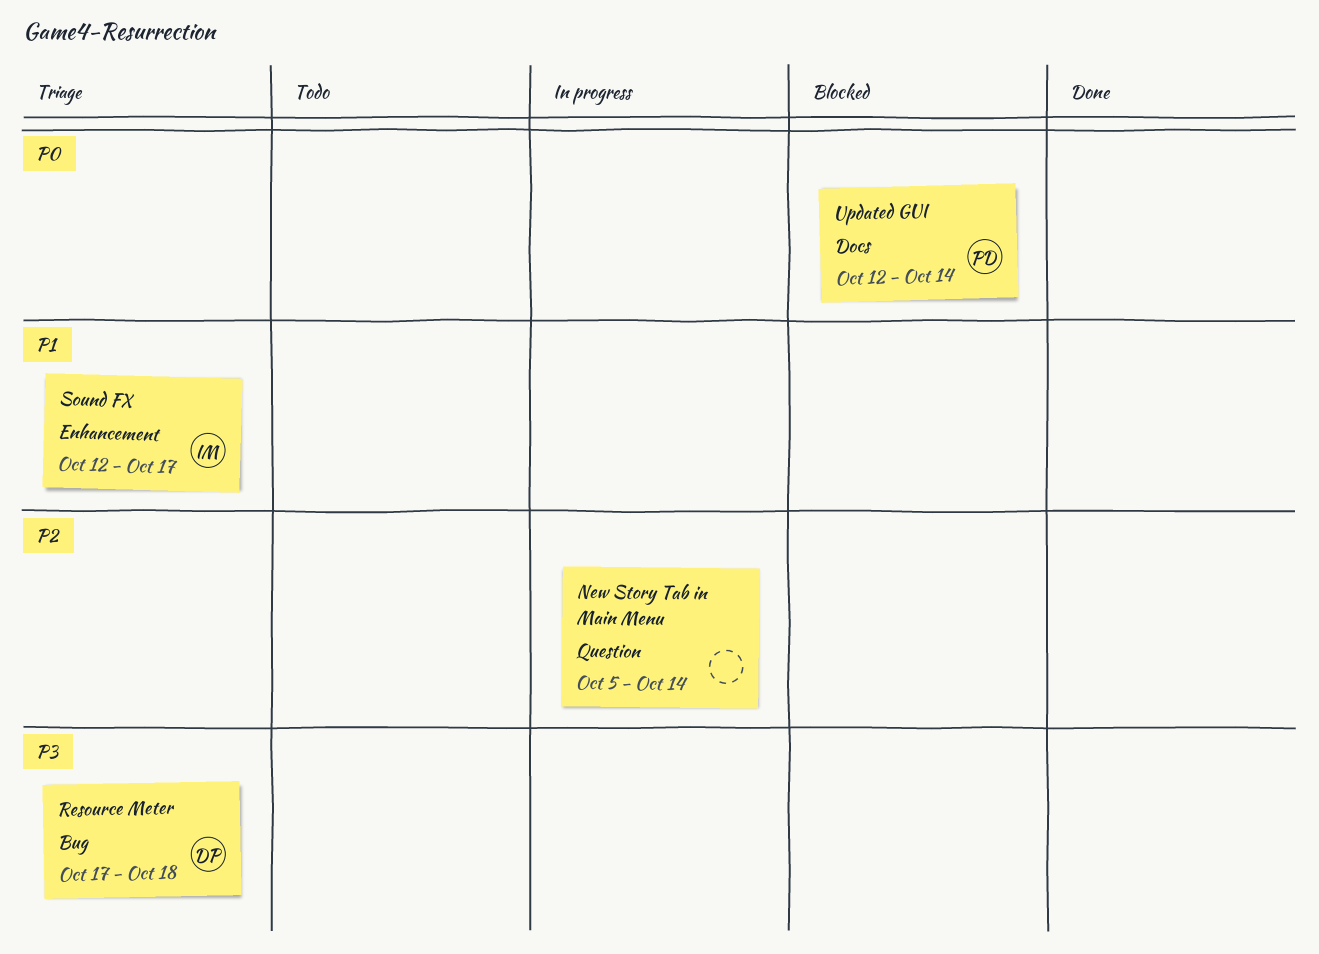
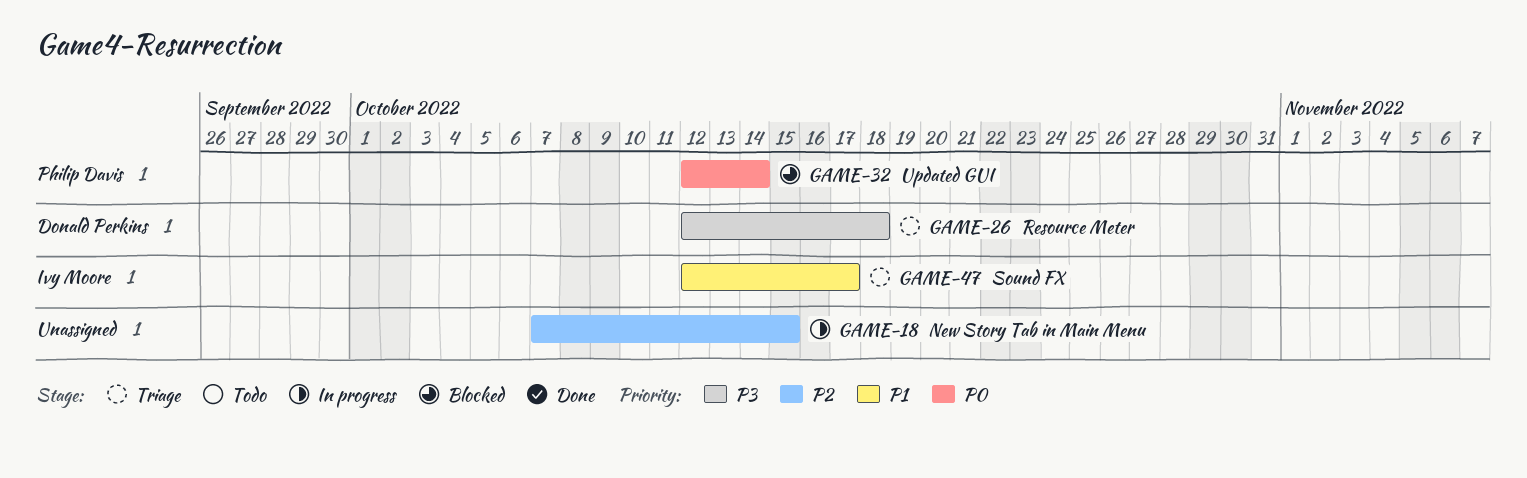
New Story Tab in Main Menu, start: Oct 5 -> Oct 7
New Story Tab in Main Menu, due: Oct 14 -> Oct 15
Resource Meter, start: Oct 17 -> Oct 12

